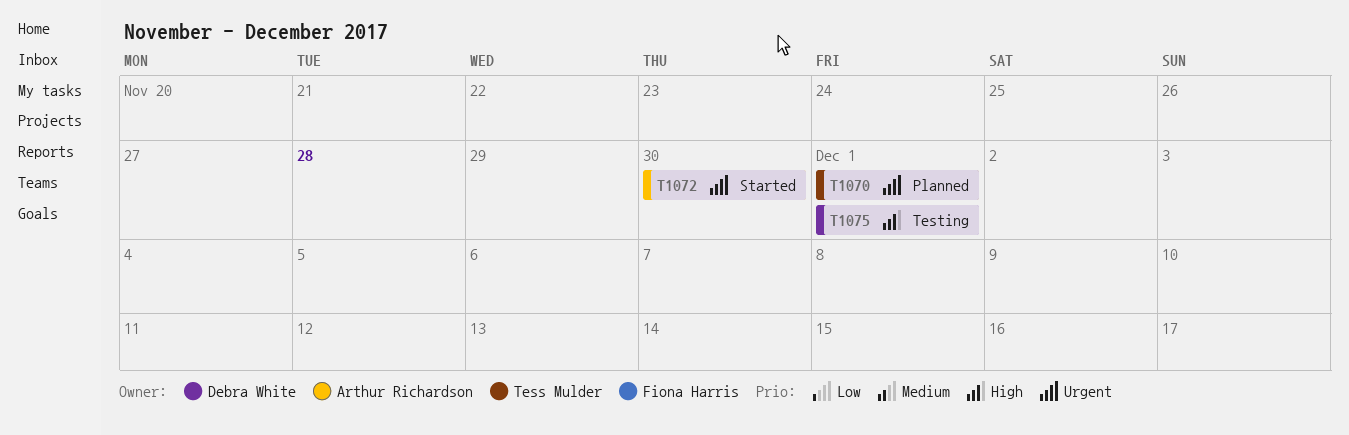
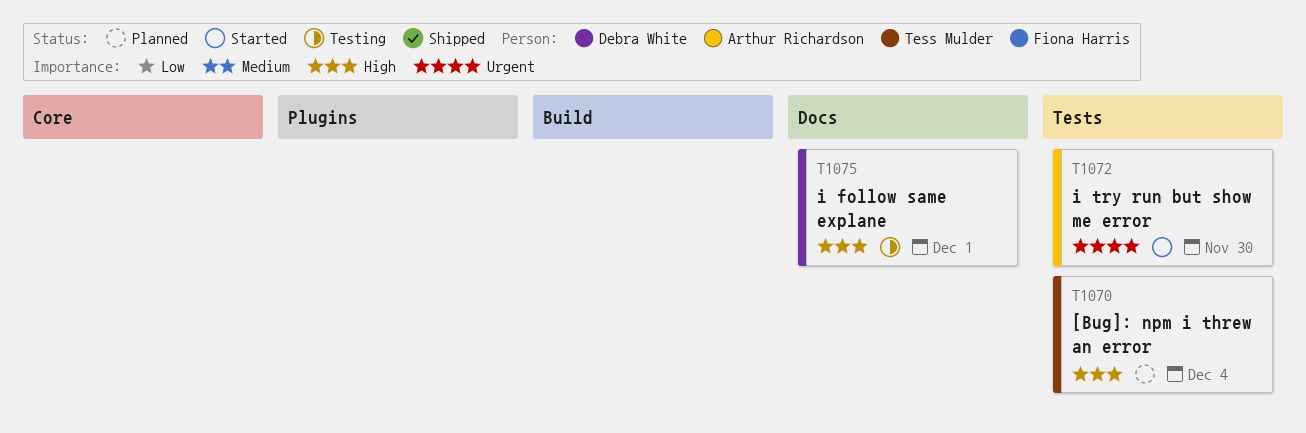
T1070, priority: Urgent -> High
T1070, due: Dec 1 -> Dec 4

